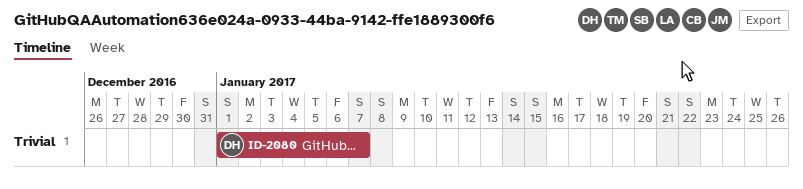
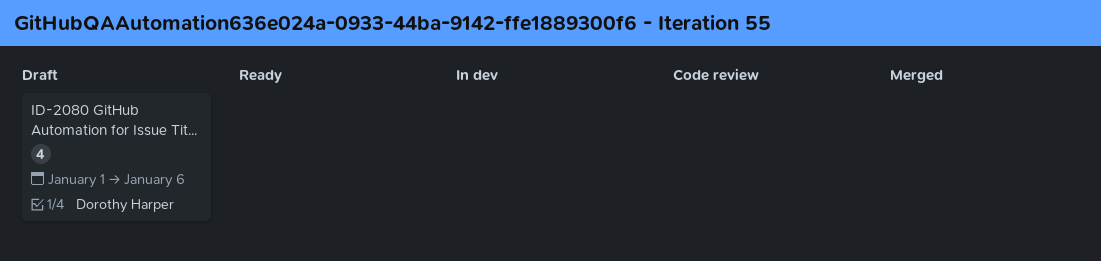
ID-2080, due: Jan 7 -> Jan 6

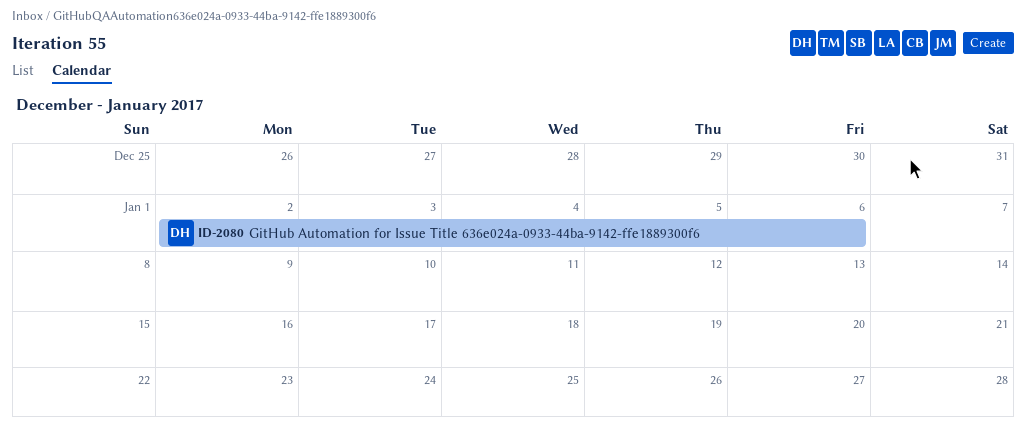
ID-2080, start: Jan 1 -> Jan 2

